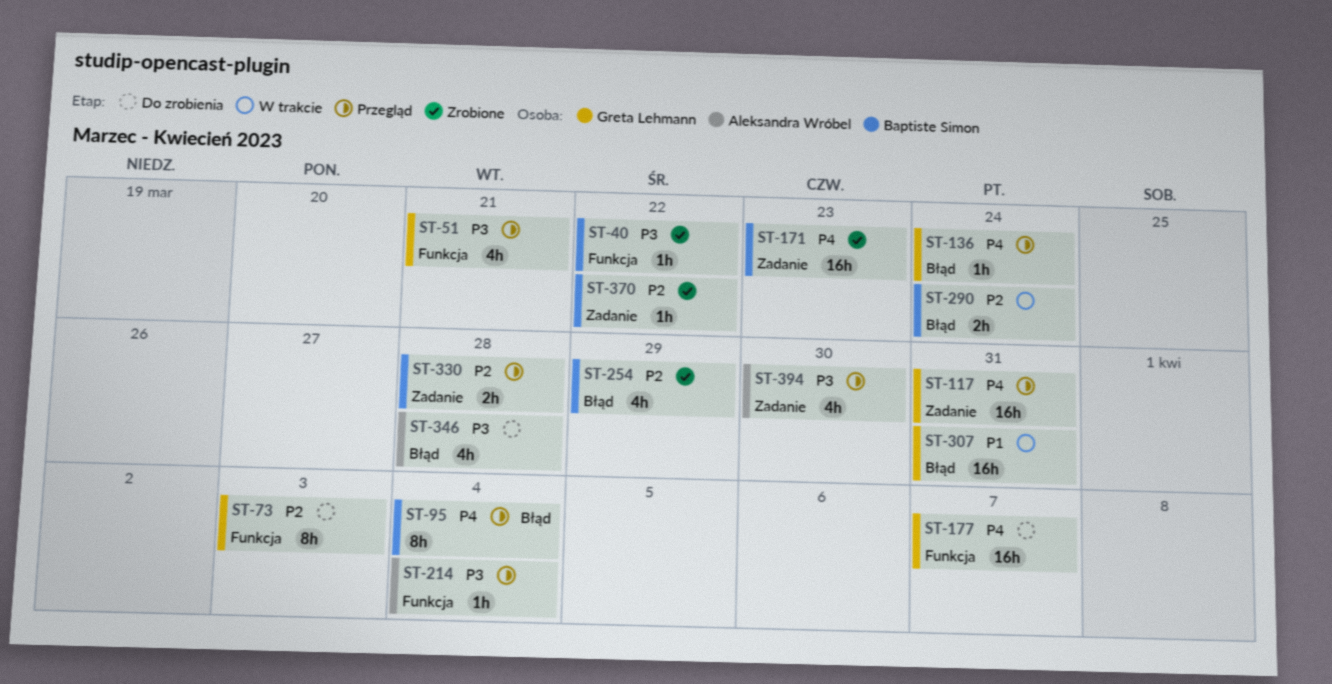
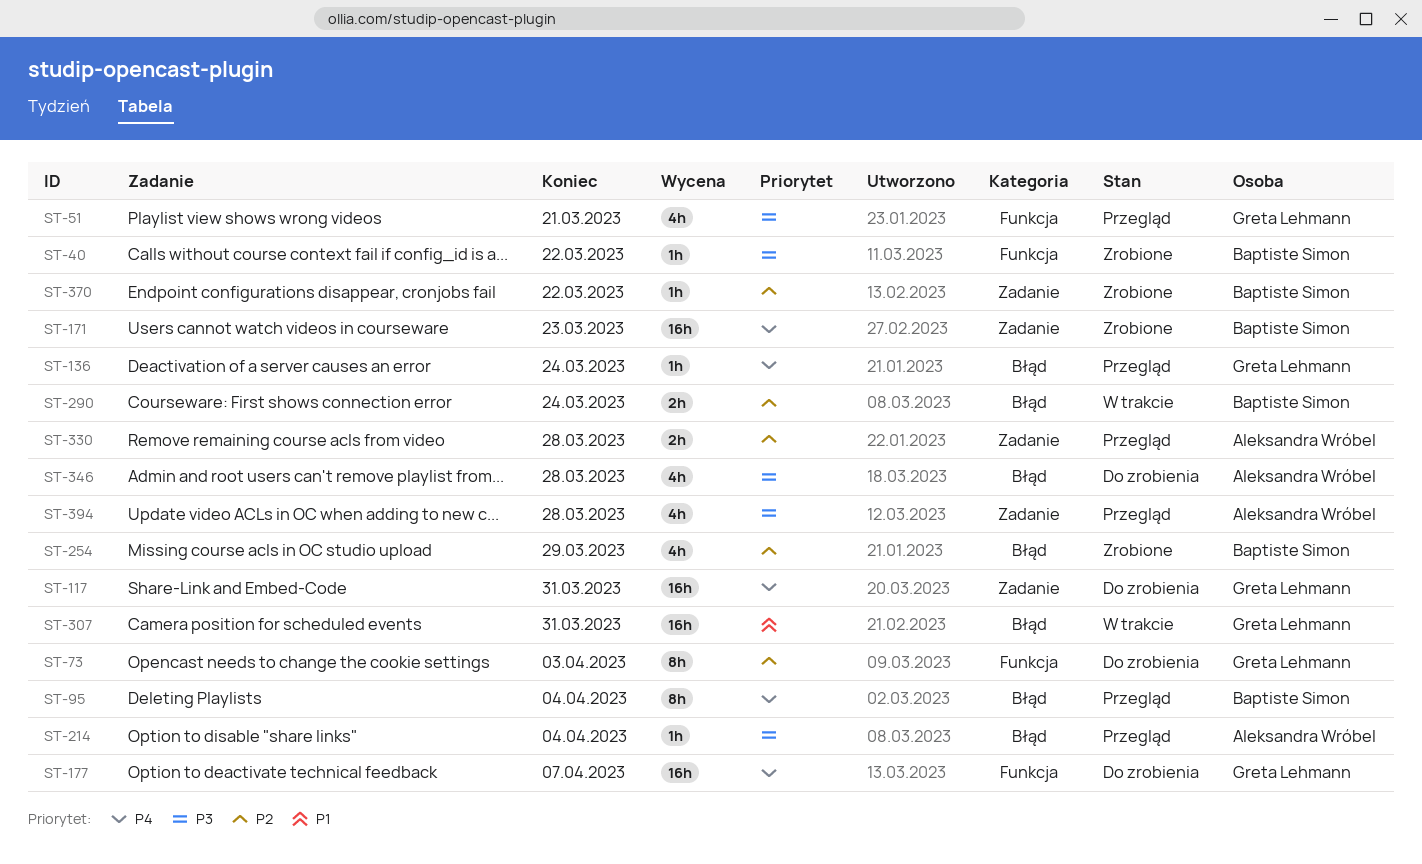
ST-117, status: Przegląd -> Do zrobienia
ST-214, label: Funkcja -> Błąd
ST-330, owner: Baptiste Simon -> Aleksandra Wróbel
ST-394, due: Mar 30 -> Mar 28

